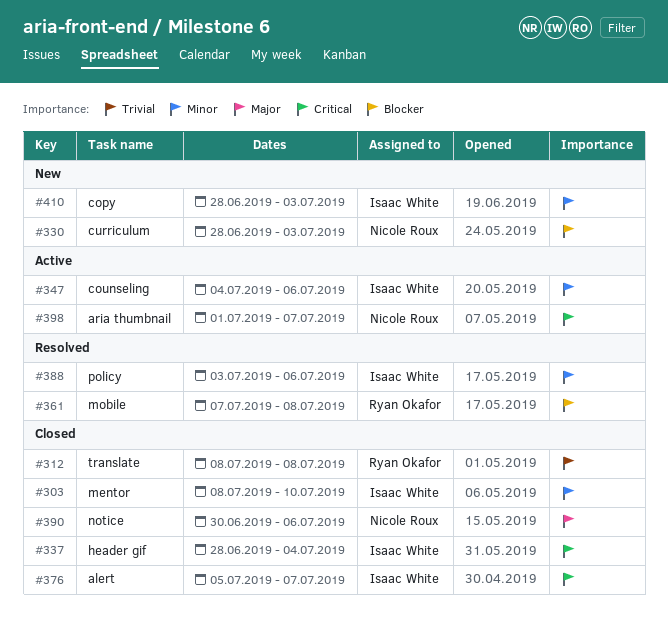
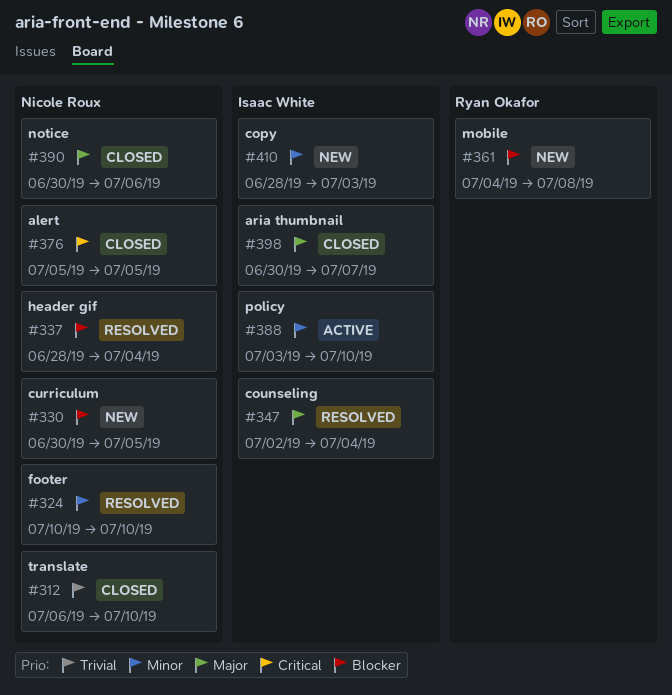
#303: present -> none
#312, owner: Ryan Okafor -> Nicole Roux
#312, start: Jul 8 -> Jul 6
#312, due: Jul 8 -> Jul 10
#324: none -> present
#330, start: Jun 28 -> Jun 30
#330, due: Jul 3 -> Jul 5
#337, status: Closed -> Resolved
#337, owner: Isaac White -> Nicole Roux
#337, priority: Critical -> Blocker
#347, status: Active -> Resolved
#347, priority: Minor -> Major
#347, start: Jul 4 -> Jul 2
#347, due: Jul 6 -> Jul 4
#361, status: Resolved -> New
#361, start: Jul 7 -> Jul 4
#376, owner: Isaac White -> Nicole Roux
#376, due: Jul 7 -> Jul 5
#388, status: Resolved -> Active
#388, due: Jul 6 -> Jul 10
#398, status: Active -> Closed
#398, owner: Nicole Roux -> Isaac White
#398, priority: Critical -> Major
#398, start: Jul 1 -> Jun 30

